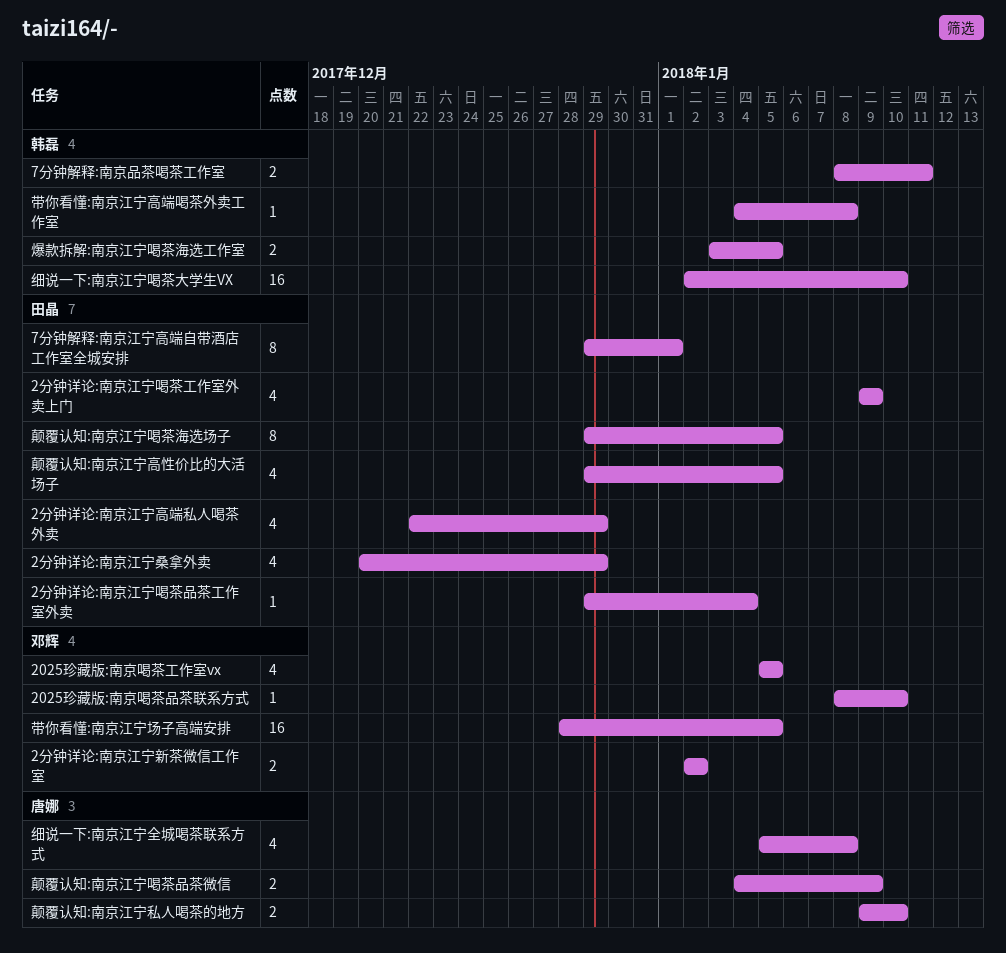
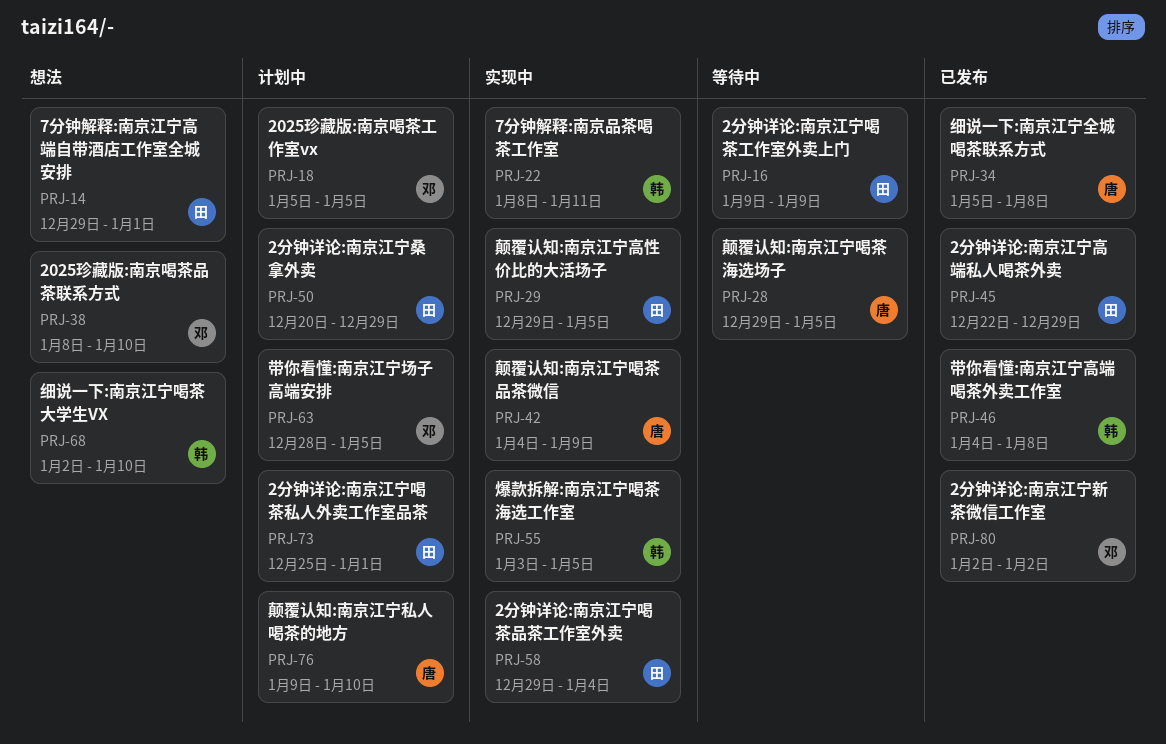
2分钟详论:南京江宁喝茶私人外卖工作室品茶: none -> present
颠覆认知:南京江宁喝茶海选场子, owner: 田晶 -> 唐娜

